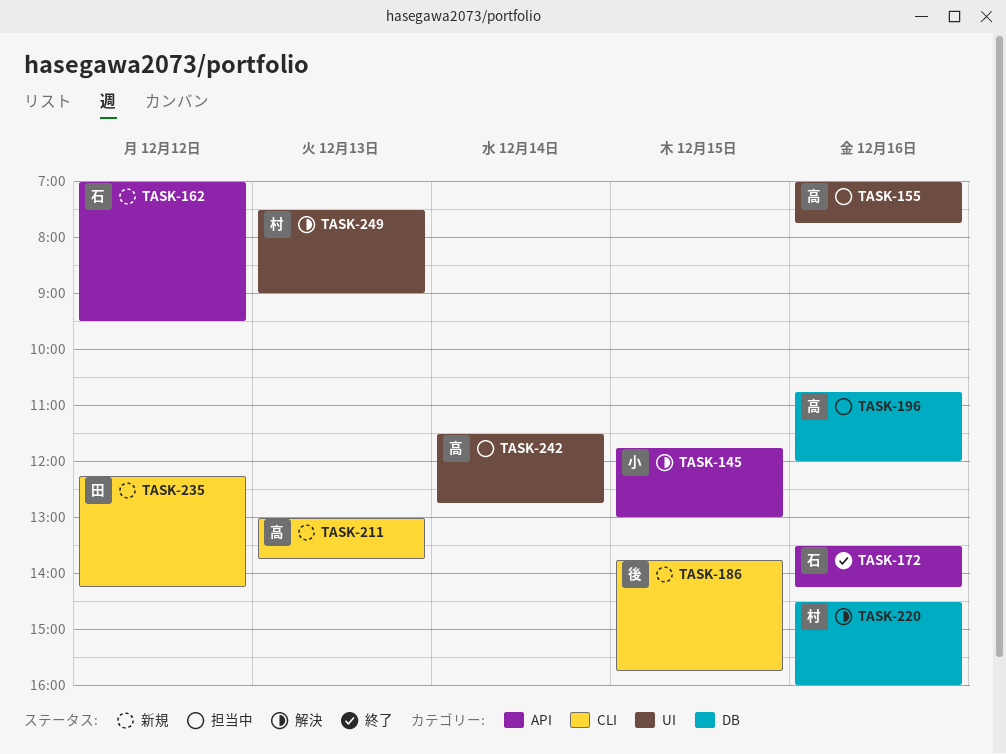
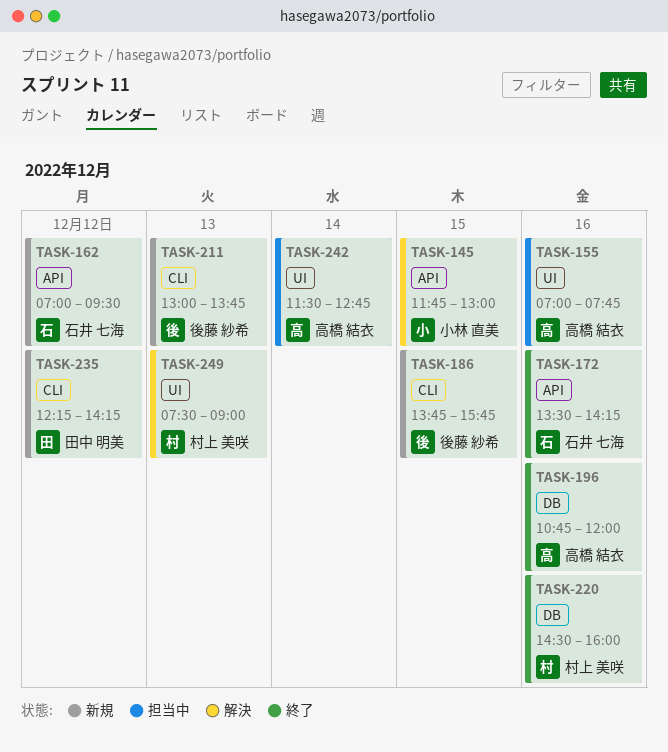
TASK-196, status: 担当中 -> 終了
TASK-211, owner: 高橋 結衣 -> 後藤 紗希
TASK-220, status: 解決 -> 終了

